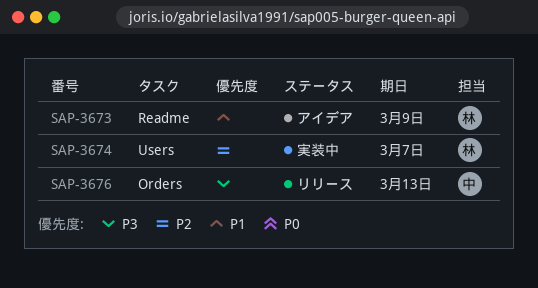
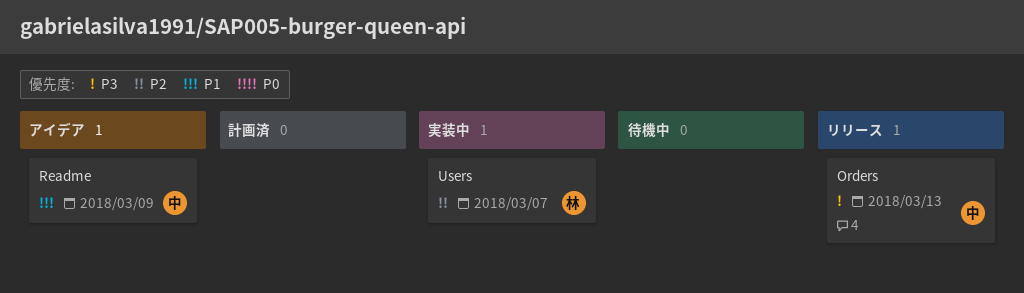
Readme, owner: 林 -> 中

